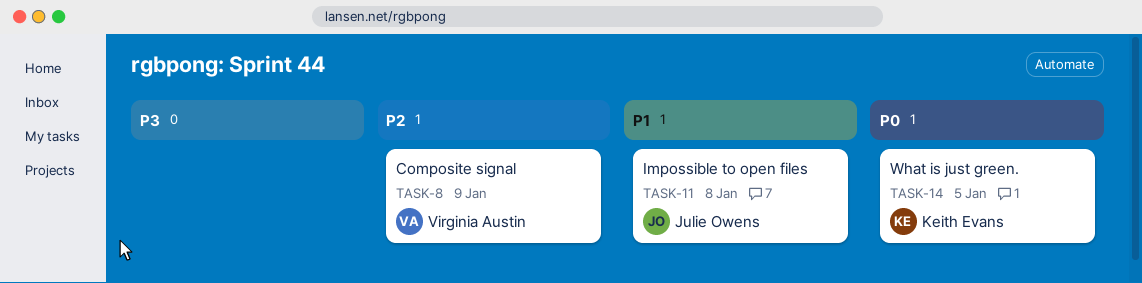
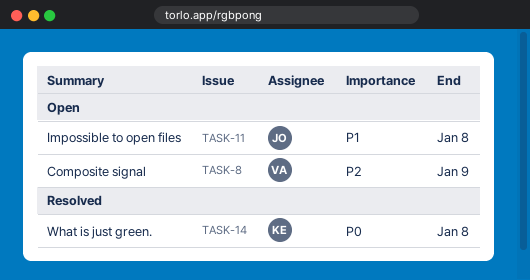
TASK-14, due: Jan 5 -> Jan 8

